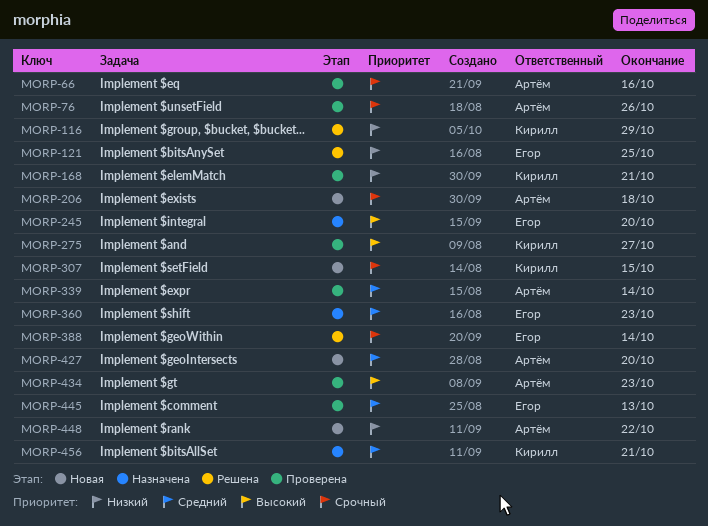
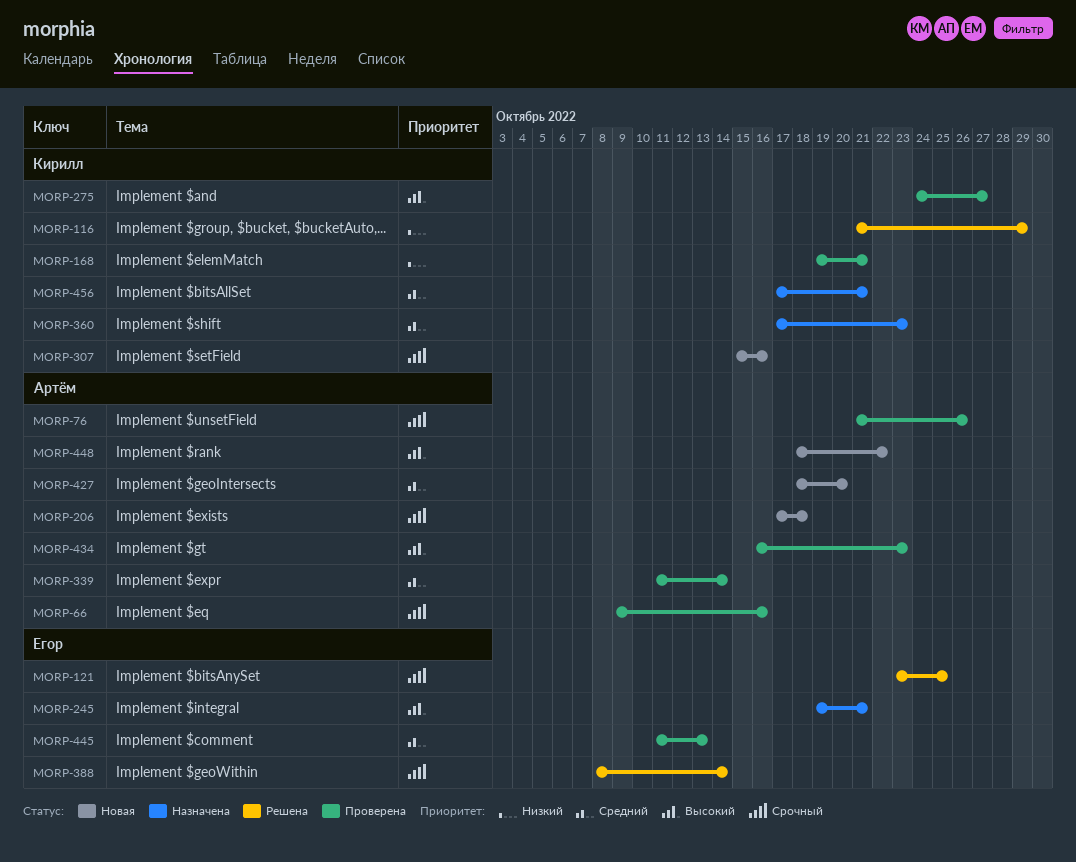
MORP-121, priority: Низкий -> Срочный
MORP-245, due: Oct 20 -> Oct 21
MORP-307, due: Oct 15 -> Oct 16
MORP-360, owner: Егор -> Кирилл
MORP-448, priority: Низкий -> Высокий

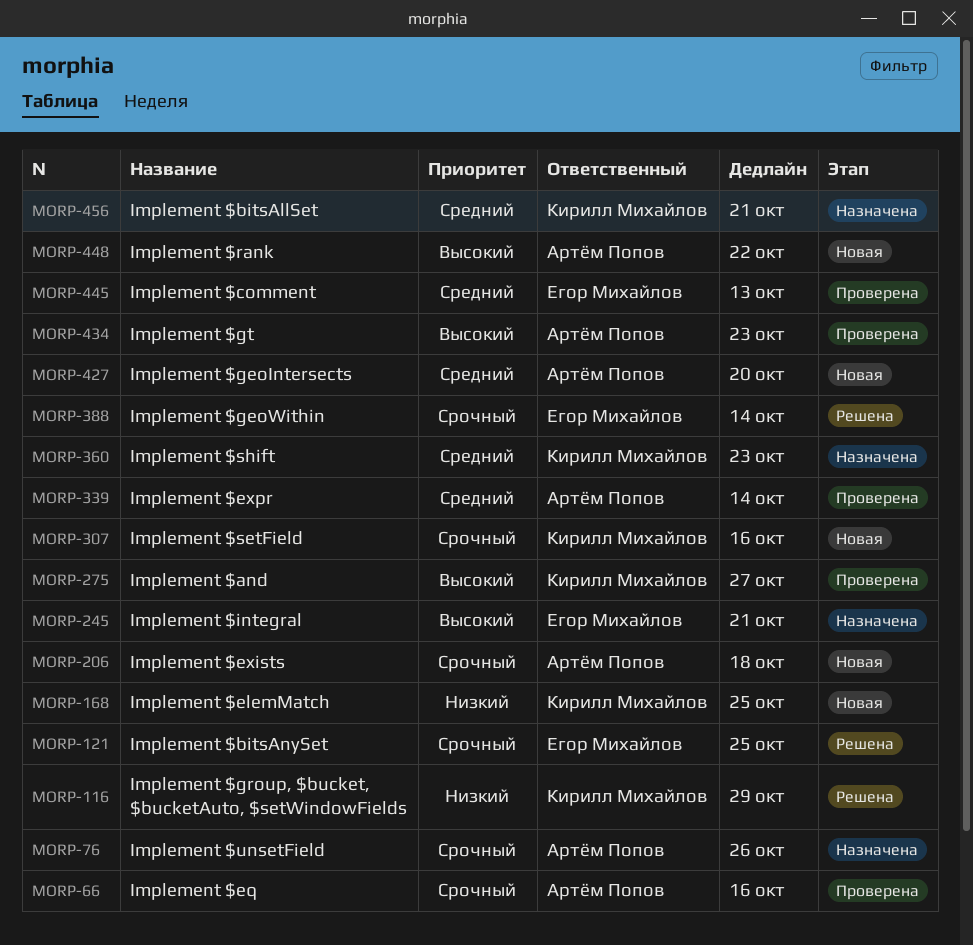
MORP-76, status: Проверена -> Назначена
MORP-168, status: Проверена -> Новая
MORP-168, due: Oct 21 -> Oct 25

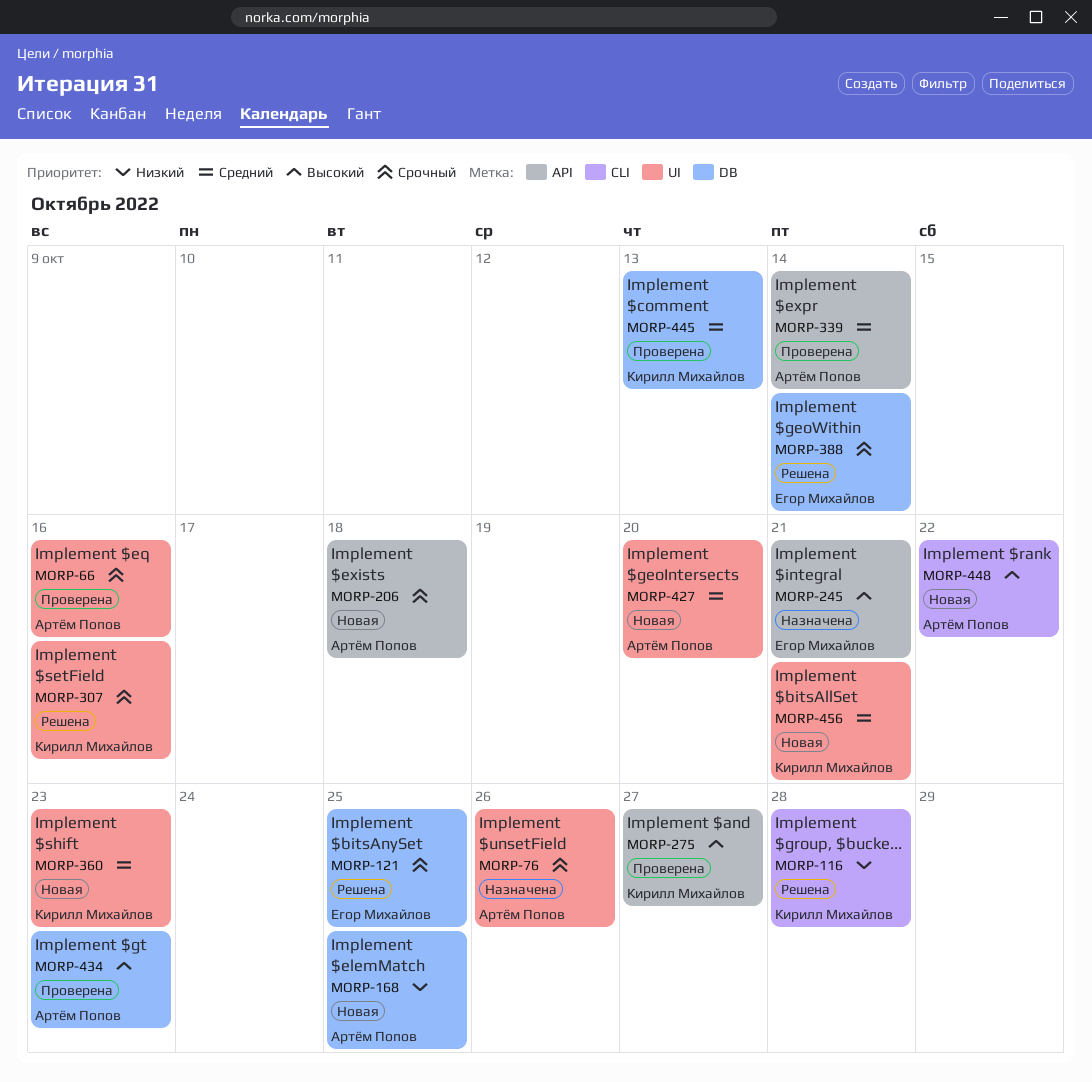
MORP-116, due: Oct 29 -> Oct 28
MORP-168, owner: Кирилл Михайлов -> Артём Попов
MORP-307, status: Новая -> Решена
MORP-360, status: Назначена -> Новая
MORP-445, owner: Егор Михайлов -> Кирилл Михайлов
MORP-456, status: Назначена -> Новая

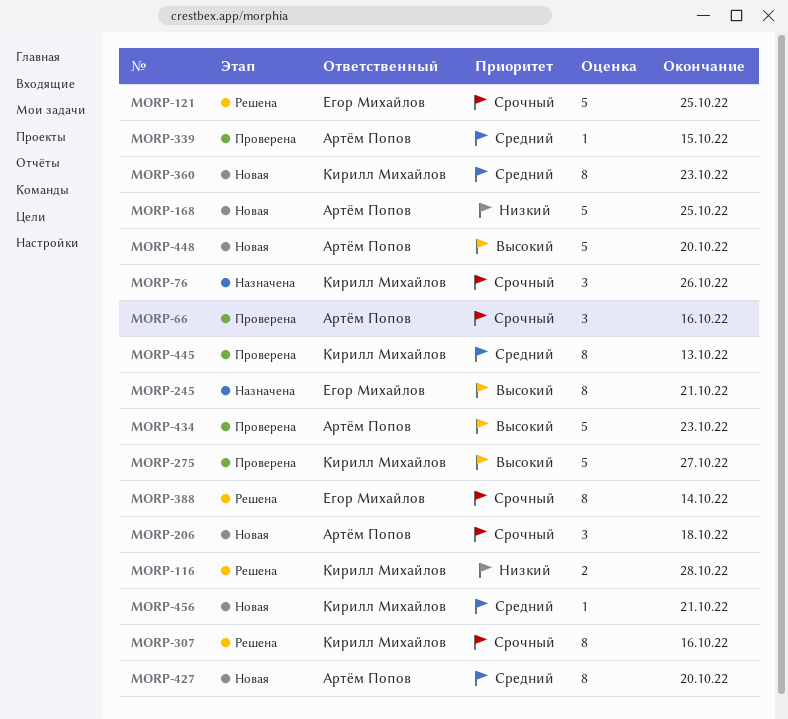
MORP-76, owner: Артём Попов -> Кирилл Михайлов
MORP-339, due: Oct 14 -> Oct 15
MORP-448, due: Oct 22 -> Oct 20

